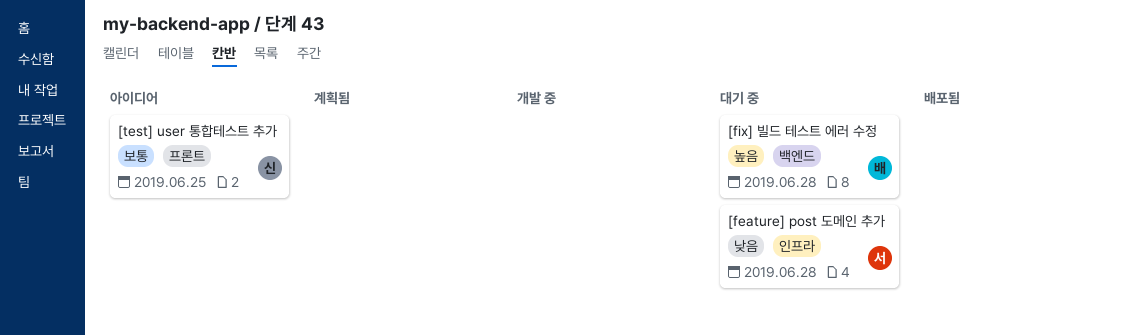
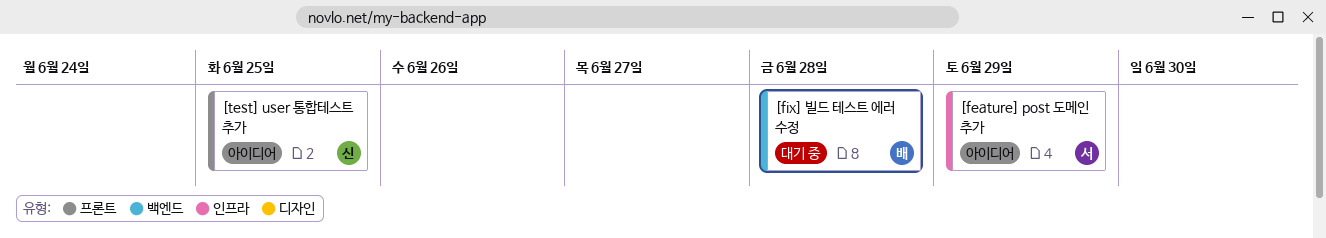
[feature] post 도메인 추가, status: 대기 중 -> 아이디어
[feature] post 도메인 추가, due: Jun 28 -> Jun 29

